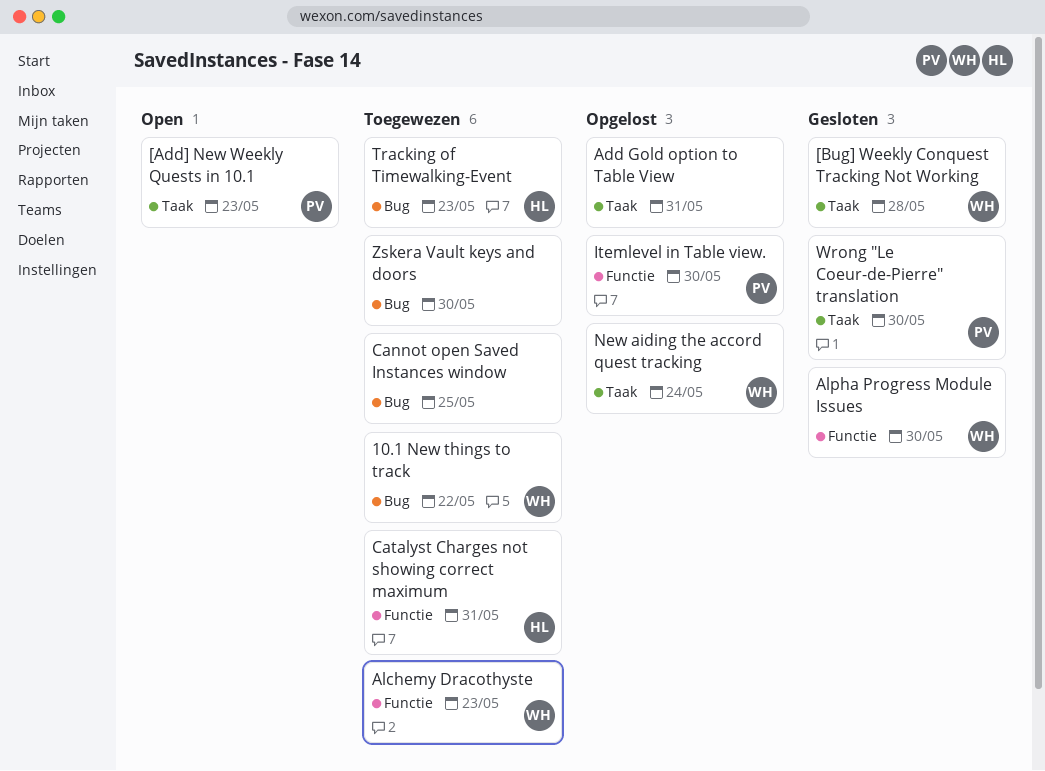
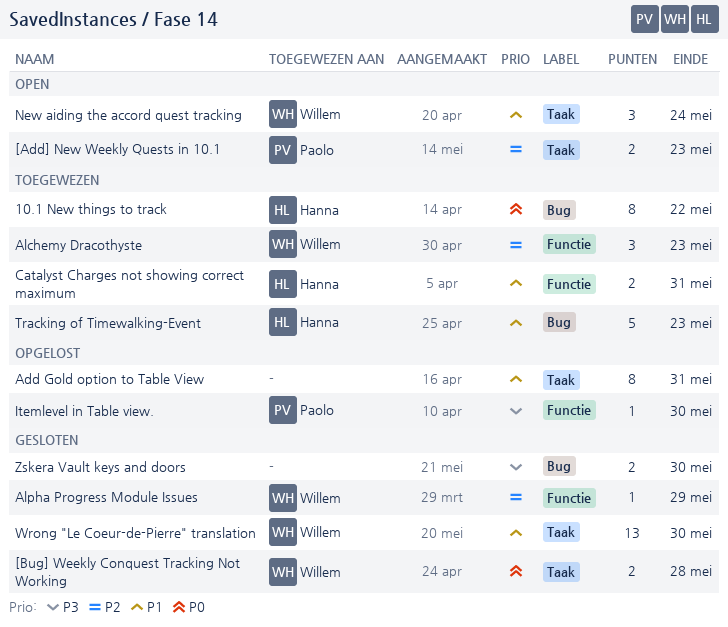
10.1 New things to track, owner: Willem -> Hanna
Alpha Progress Module Issues, due: May 30 -> May 29
Cannot open Saved Instances window: present -> none
New aiding the accord quest tracking, status: Opgelost -> Open
Wrong "Le Coeur-de-Pierre" translation, owner: Paolo -> Willem
Zskera Vault keys and doors, status: Toegewezen -> Gesloten

